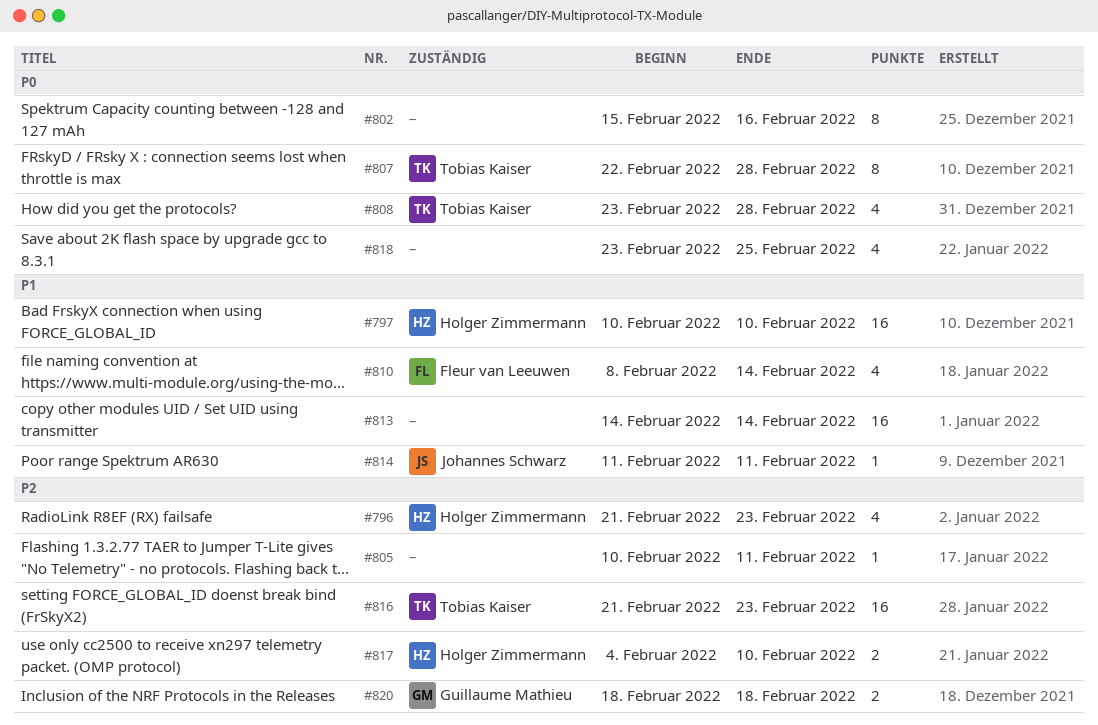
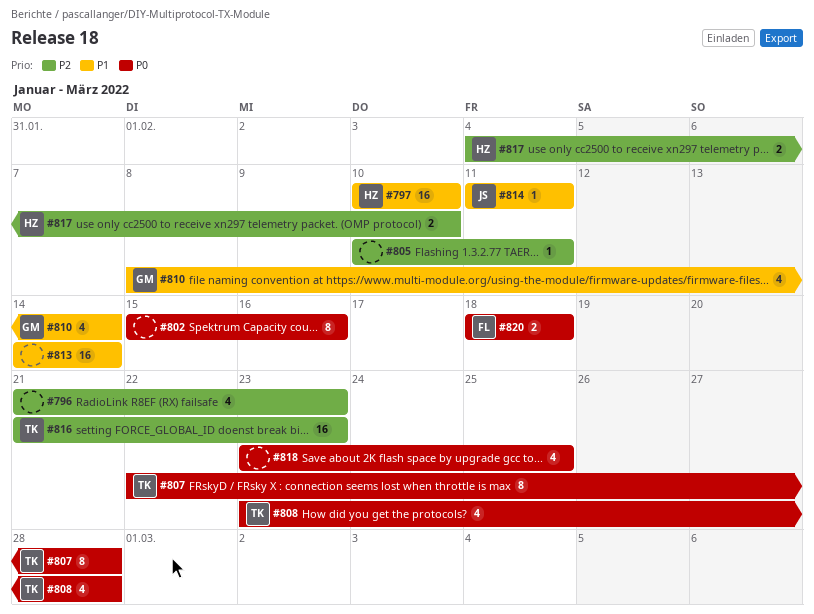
#796, owner: Holger Zimmermann -> none
#810, owner: Fleur van Leeuwen -> Guillaume Mathieu
#820, owner: Guillaume Mathieu -> Fleur van Leeuwen
#820, priority: P2 -> P0

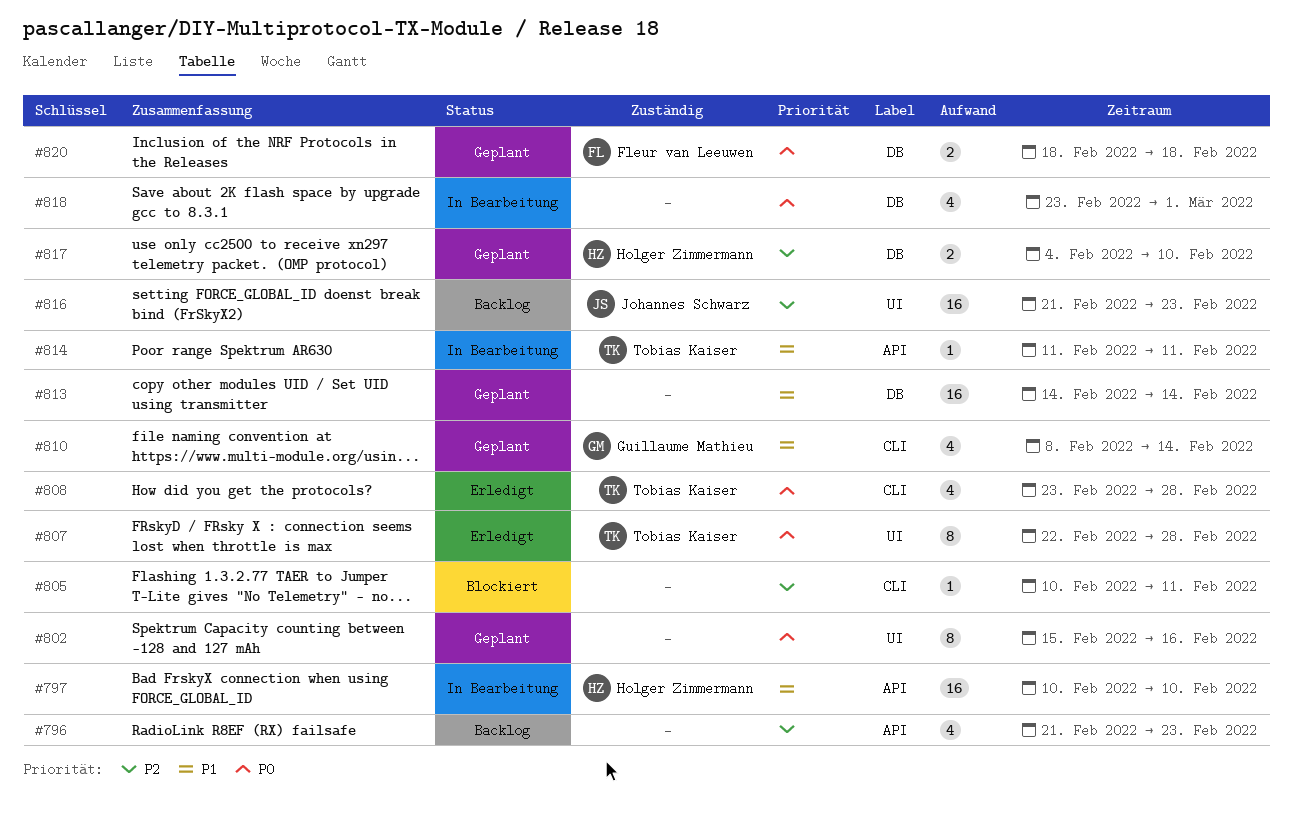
#814, owner: Johannes Schwarz -> Tobias Kaiser
#816, owner: Tobias Kaiser -> Johannes Schwarz
#818, due: Feb 25 -> Mar 1

